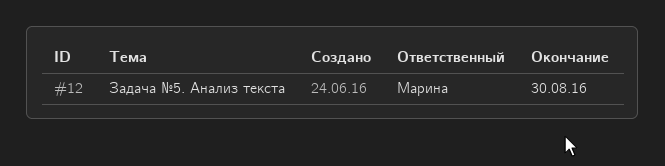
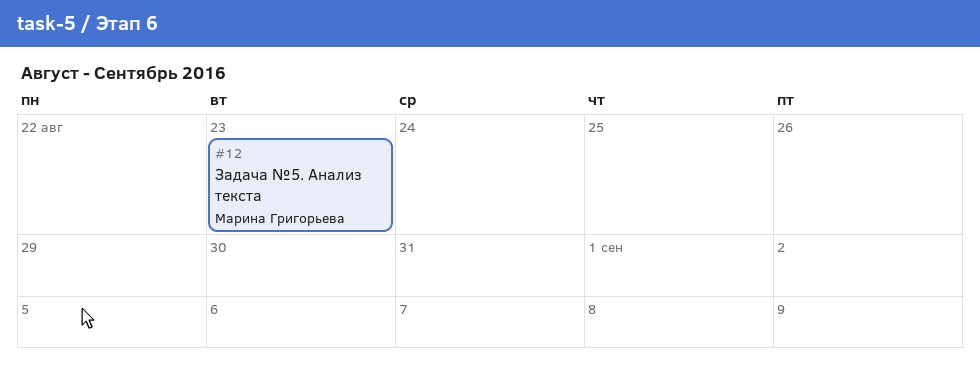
#12, due: Aug 30 -> Aug 23

